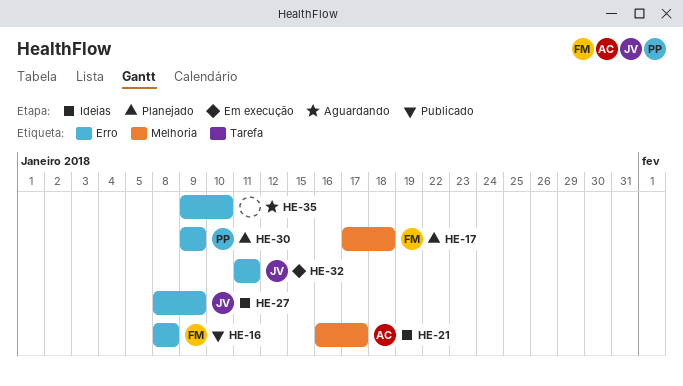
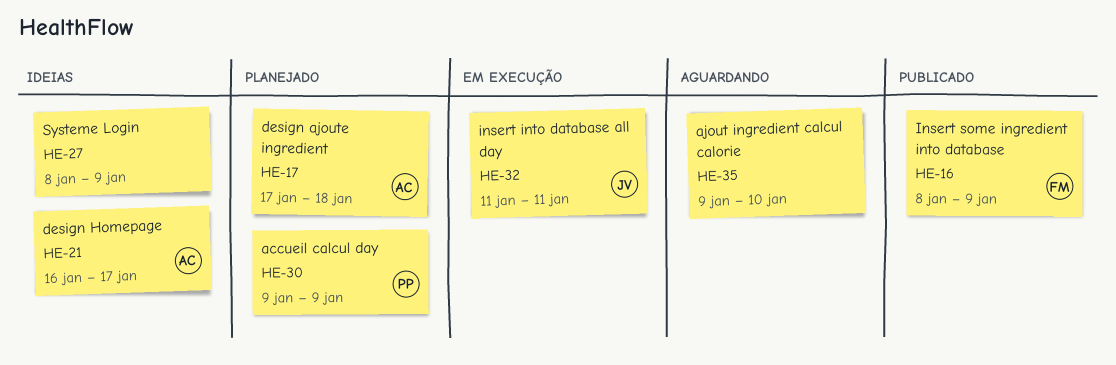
HE-16, due: Jan 8 -> Jan 9
HE-17, owner: FM -> AC
HE-27, owner: JV -> none

